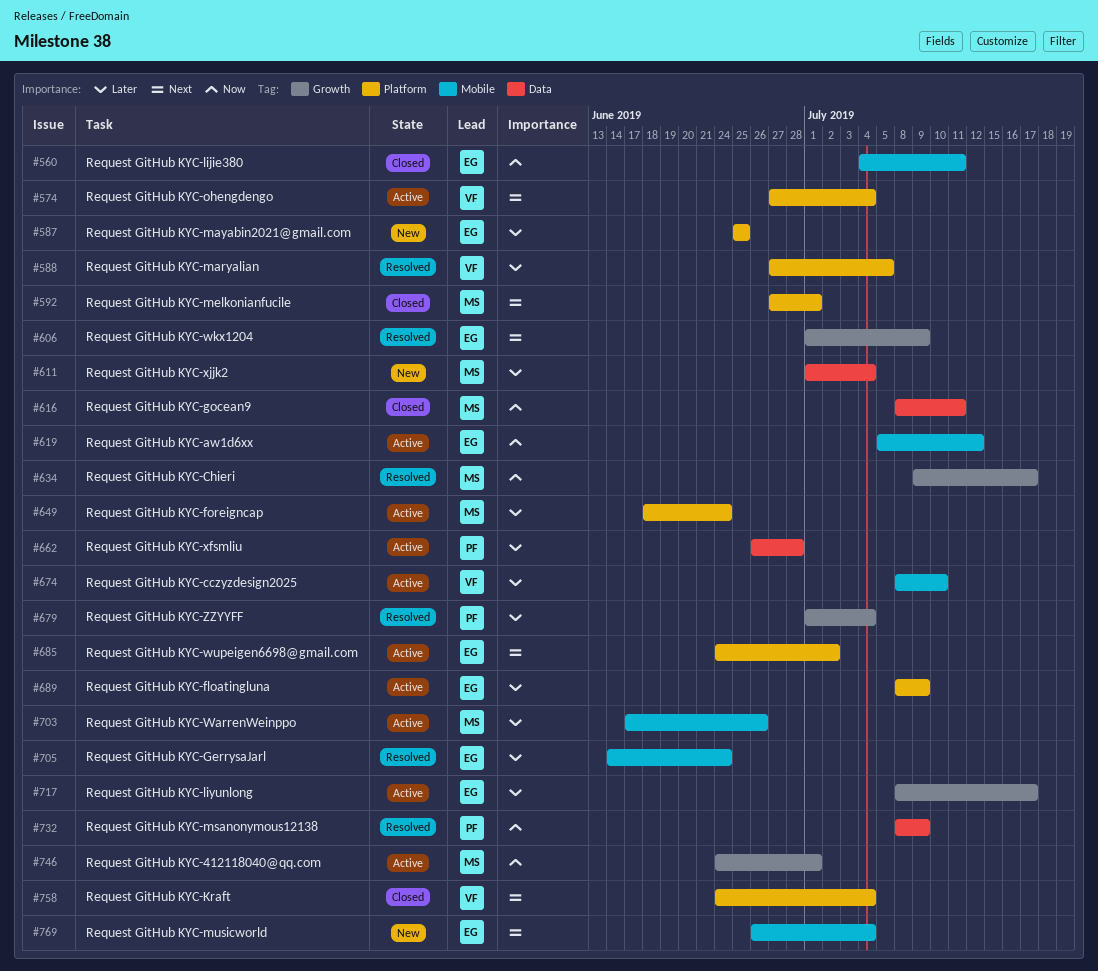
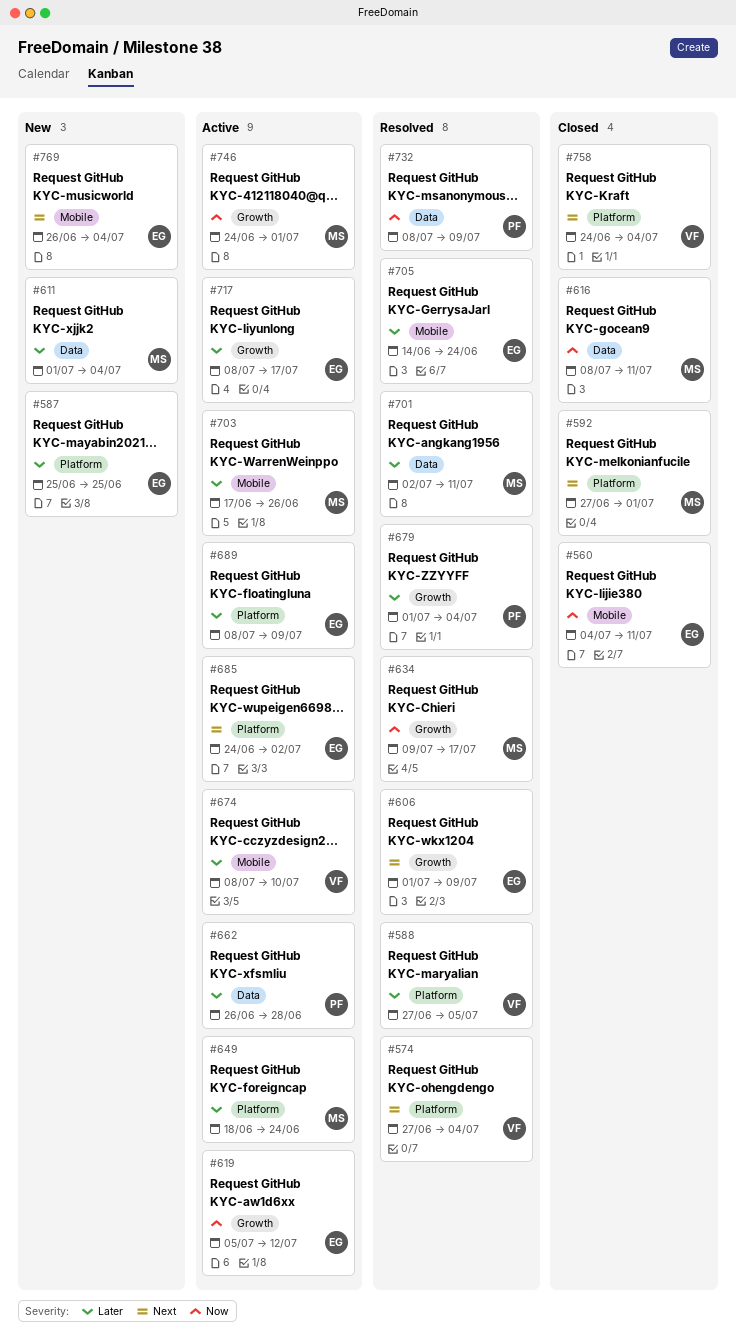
#574, status: Active -> Resolved
#619, label: Mobile -> Growth
#701: none -> present

